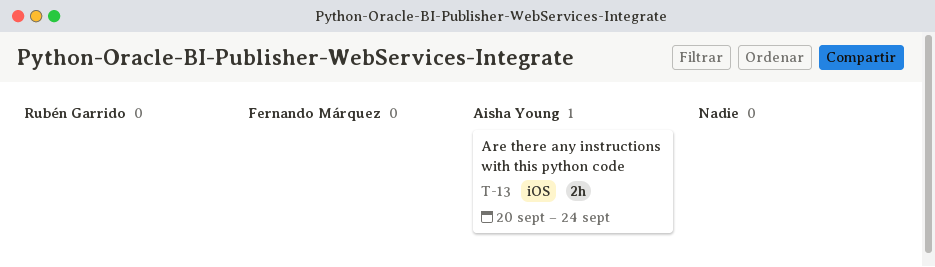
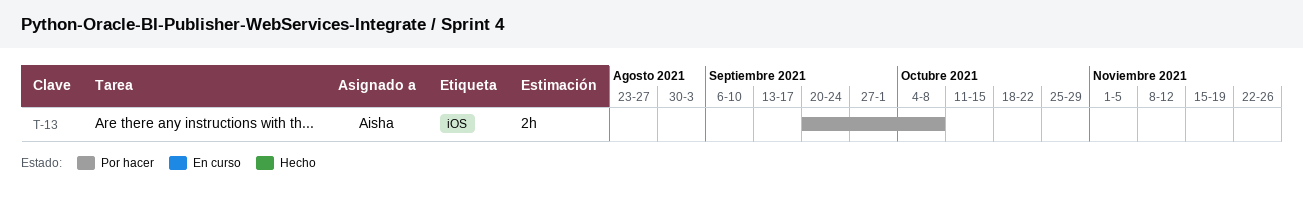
T-13, due: Sep 24 -> Oct 8

